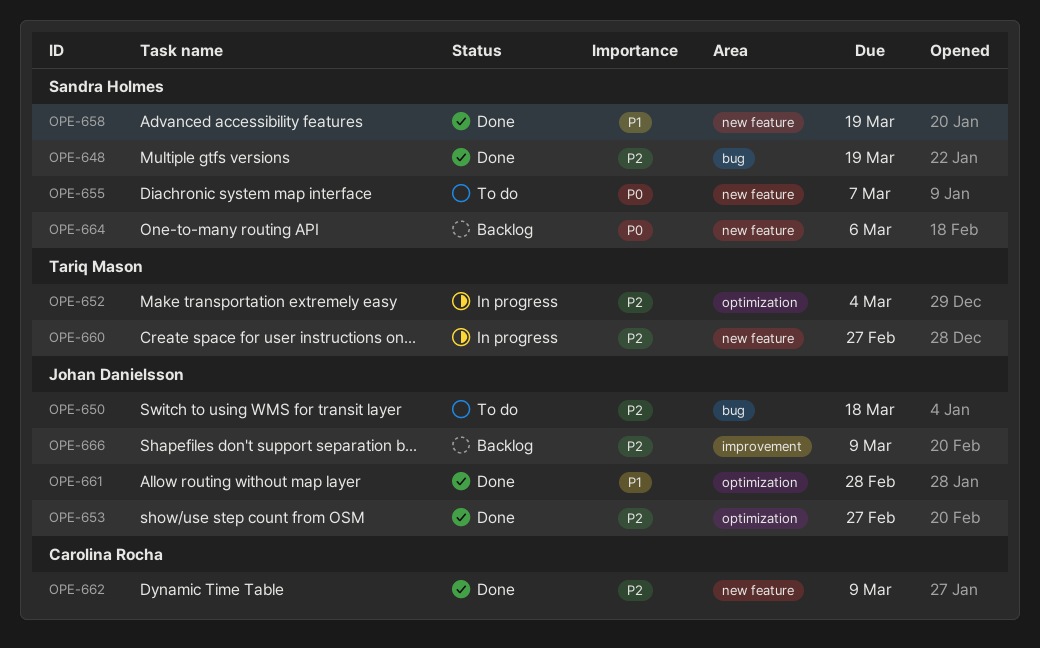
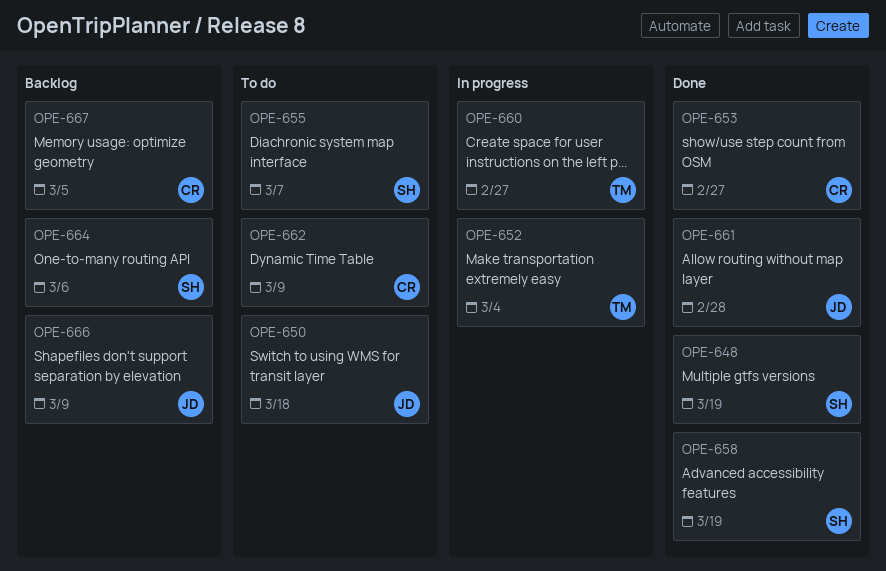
OPE-653, owner: Johan Danielsson -> Carolina Rocha
OPE-662, status: Done -> To do
OPE-667: none -> present

